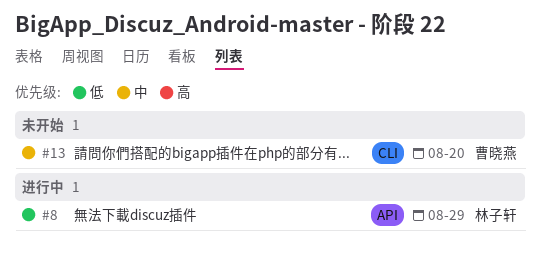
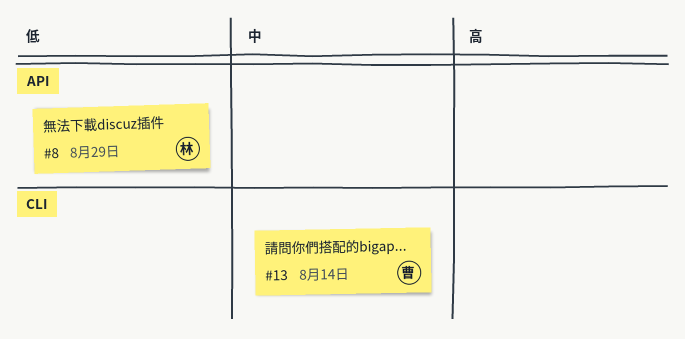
#13, due: Aug 20 -> Aug 14

